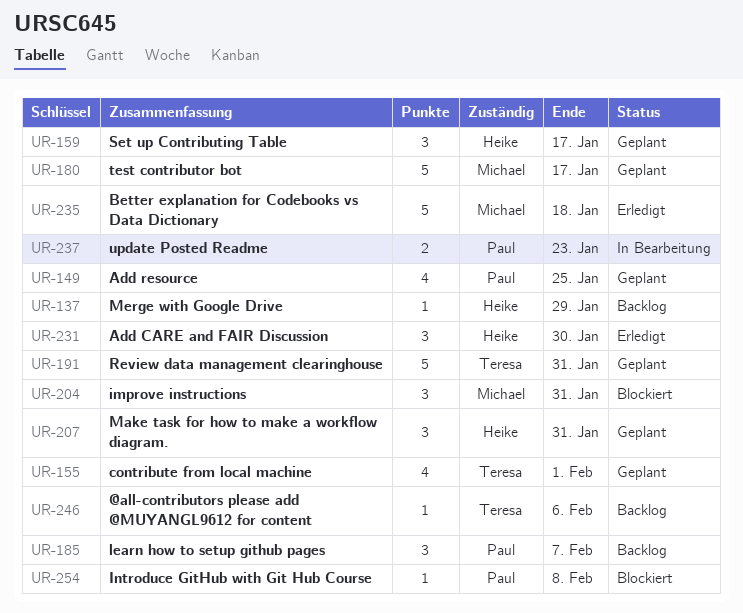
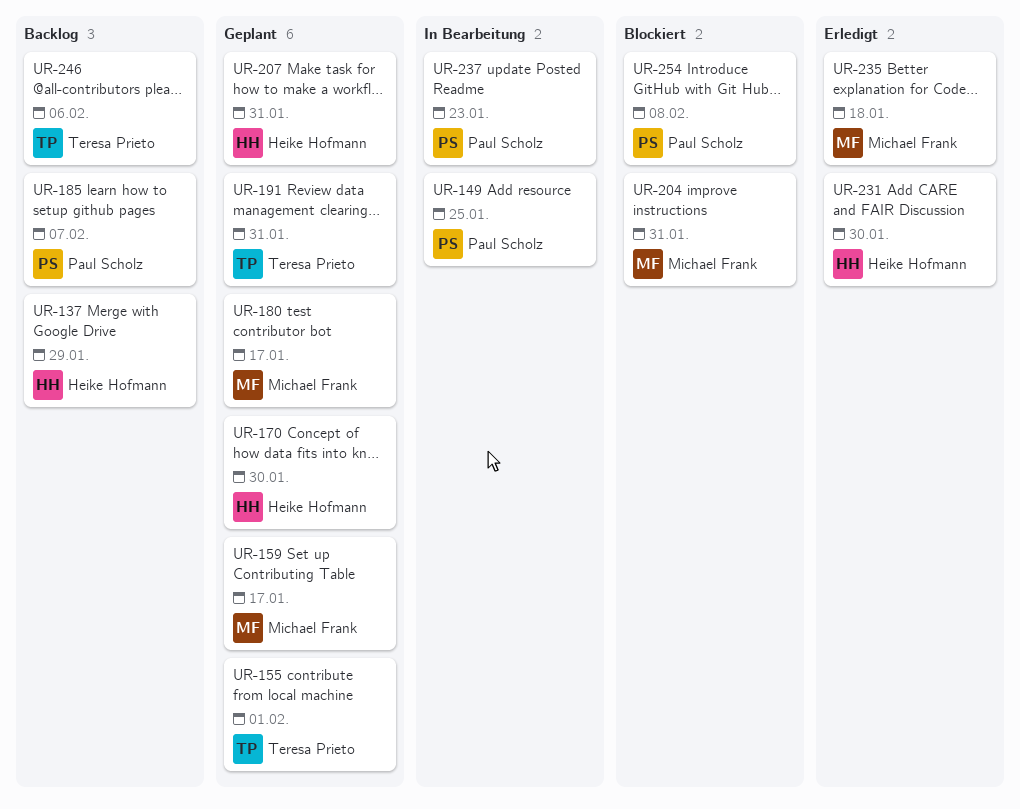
UR-149, status: Geplant -> In Bearbeitung
UR-159, owner: Heike Hofmann -> Michael Frank
UR-170: none -> present

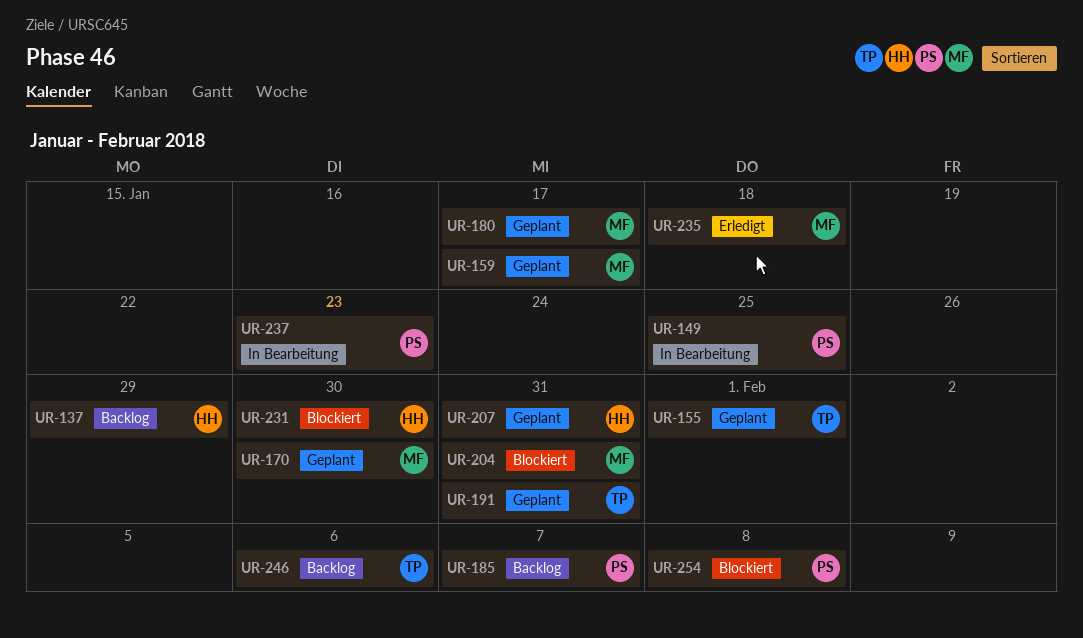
UR-170, owner: Heike Hofmann -> Michael Frank
UR-231, status: Erledigt -> Blockiert

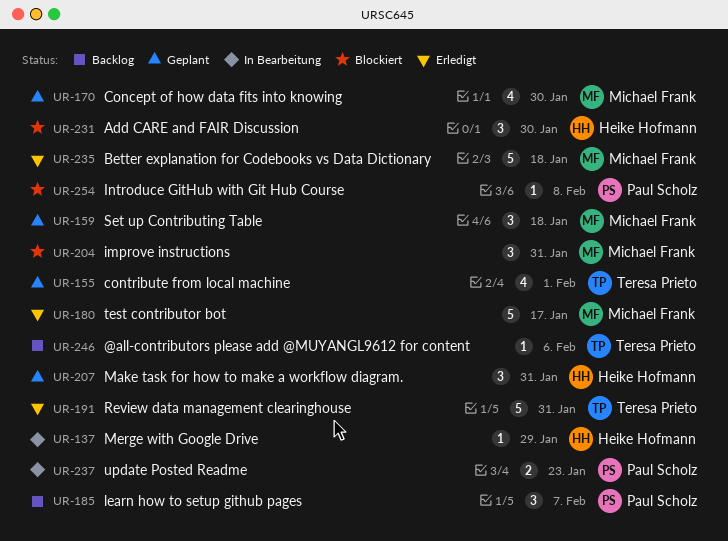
UR-137, status: Backlog -> In Bearbeitung
UR-149: present -> none
UR-159, due: Jan 17 -> Jan 18
UR-180, status: Geplant -> Erledigt
UR-191, status: Geplant -> Erledigt

